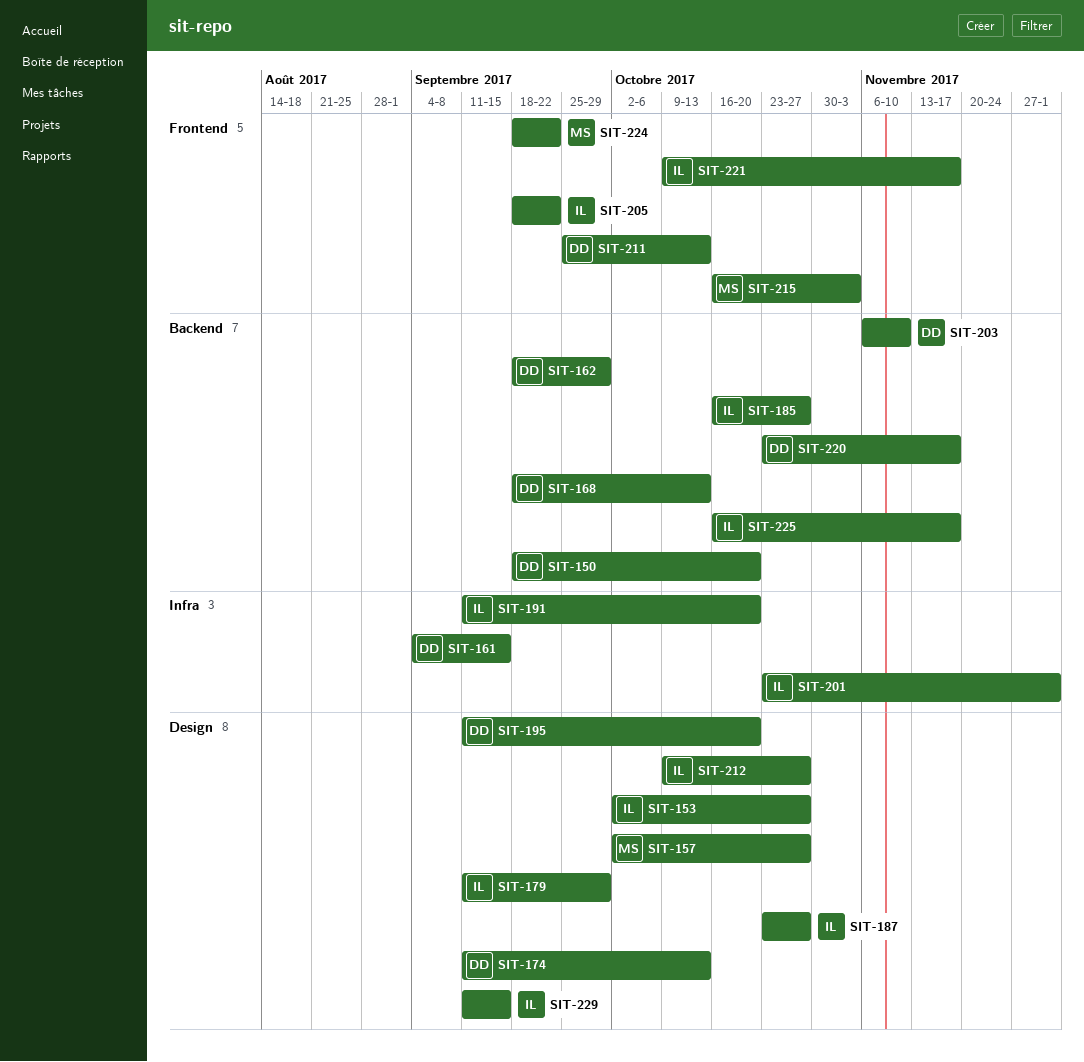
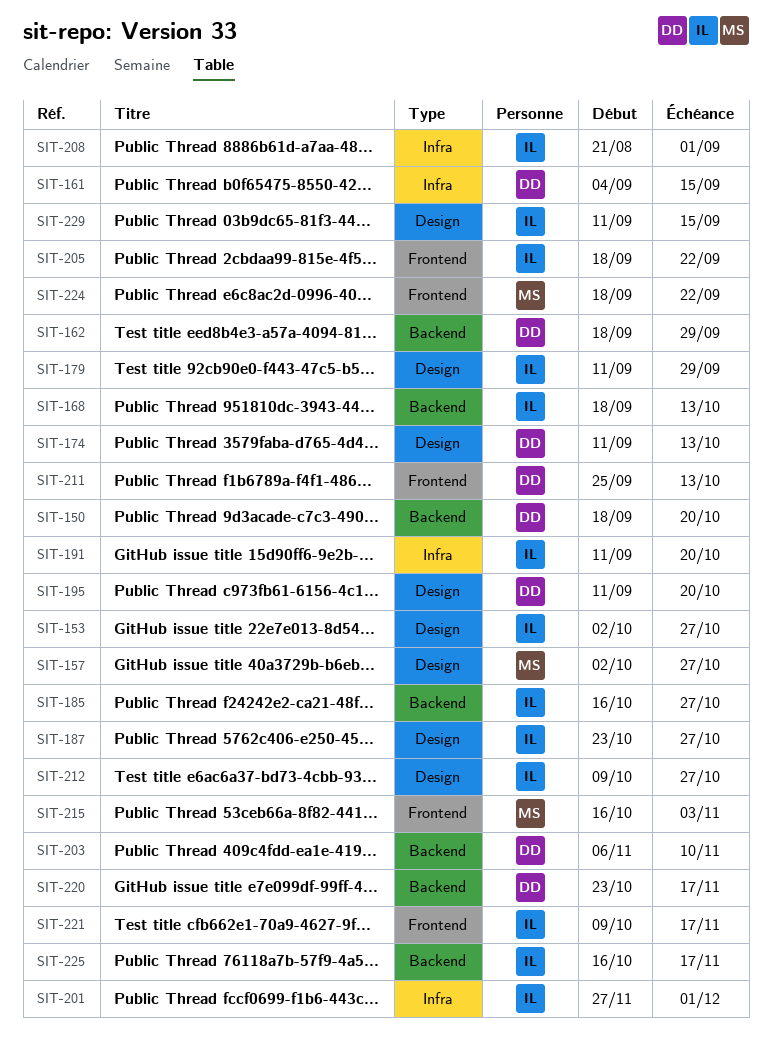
SIT-168, owner: DD -> IL
SIT-201, start: Oct 23 -> Nov 27
SIT-208: none -> present

